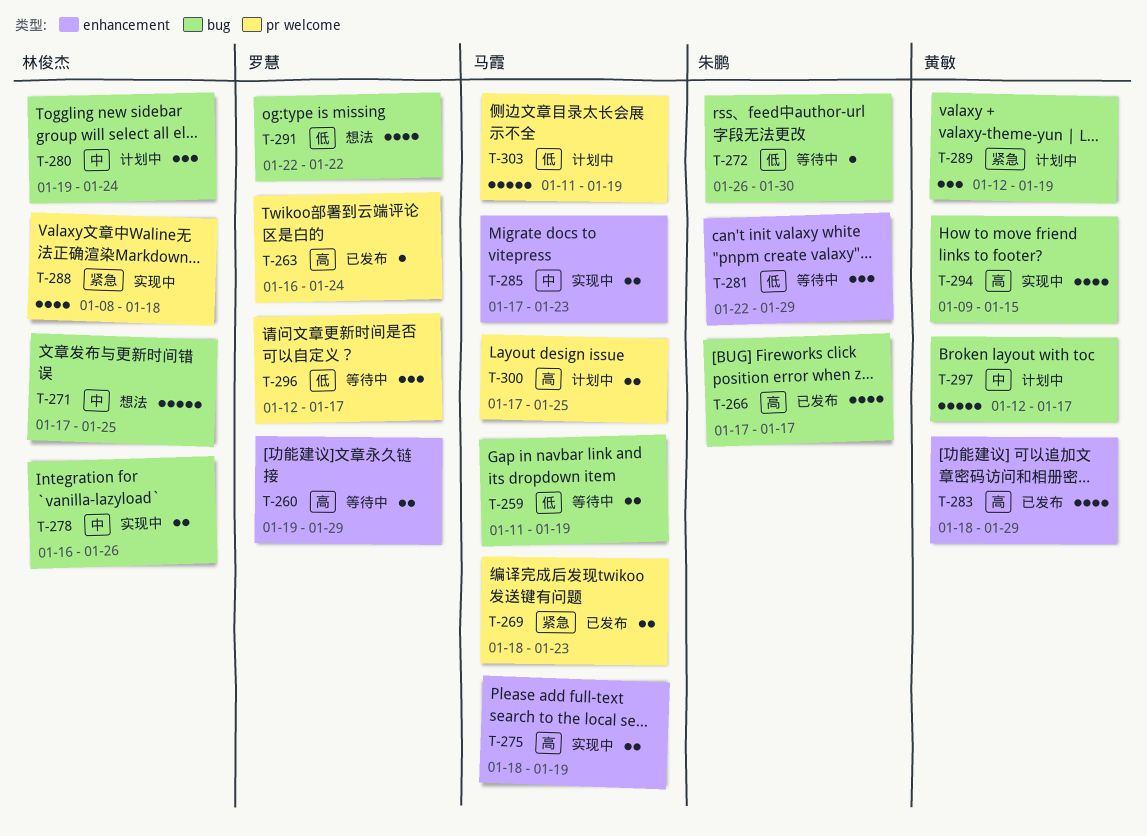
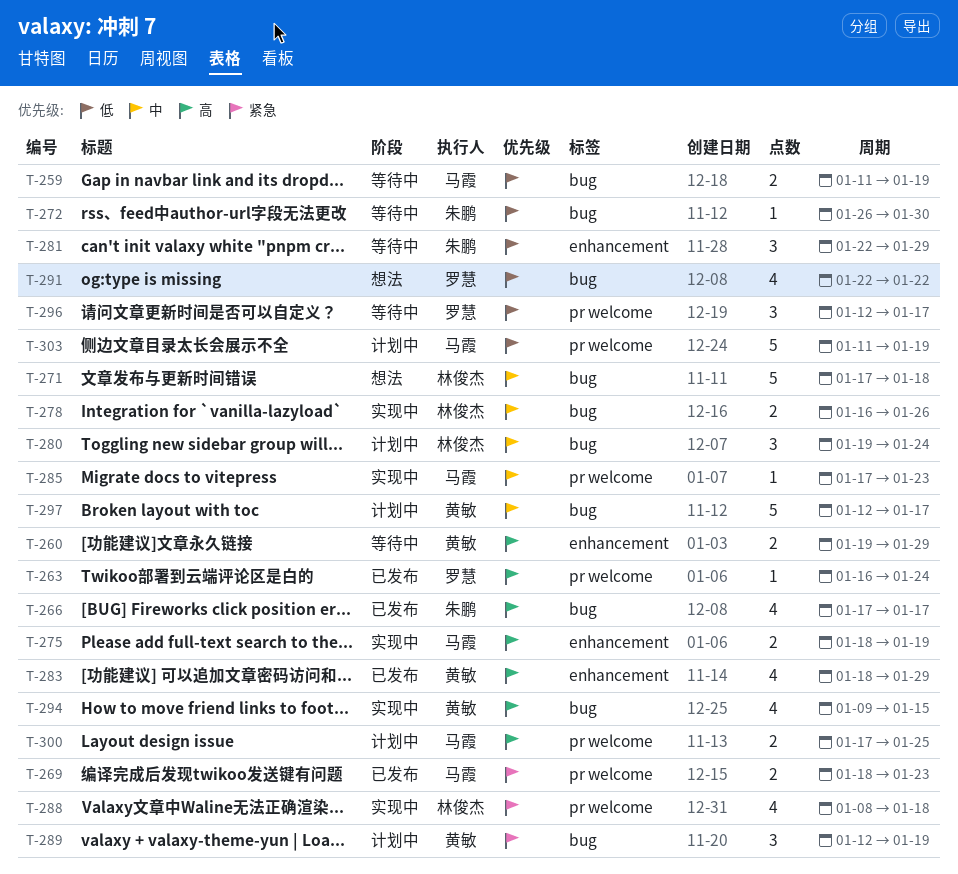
T-260, owner: 罗慧 -> 黄敏
T-271, due: Jan 25 -> Jan 18
T-285, label: enhancement -> pr welcome
T-285, estimate: 2 -> 1

